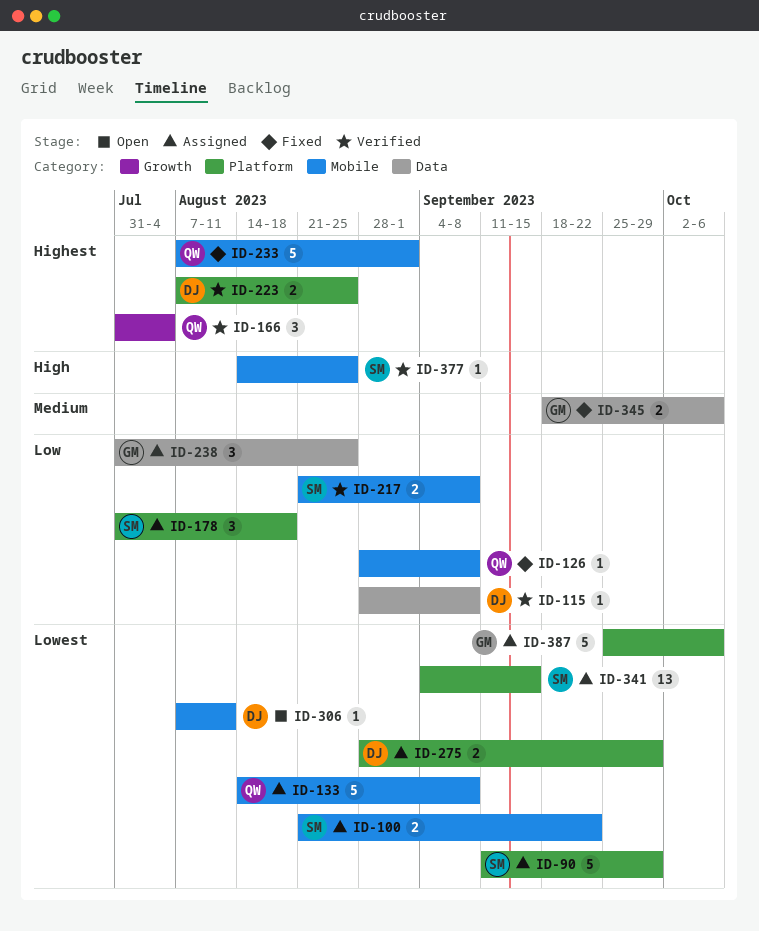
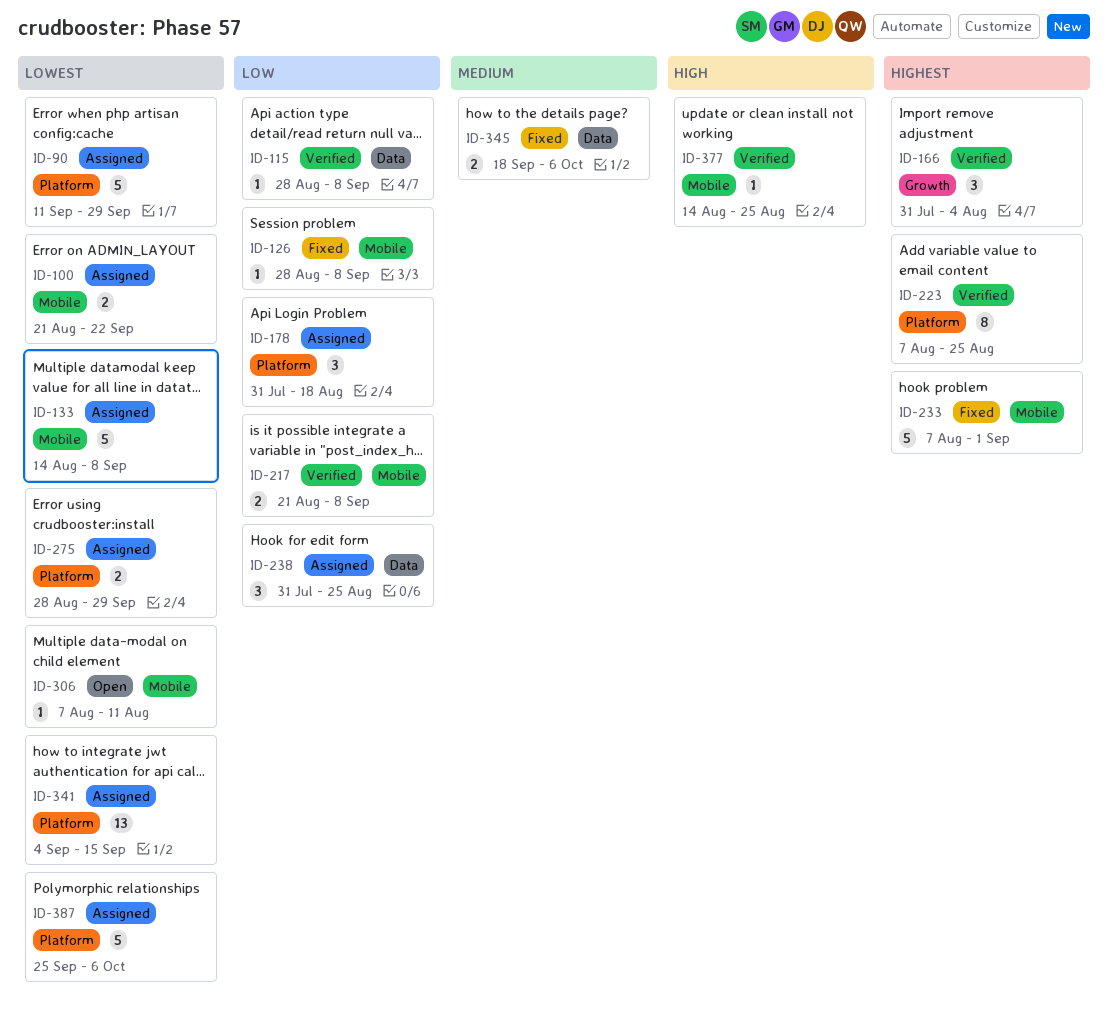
ID-223, estimate: 2 -> 8

